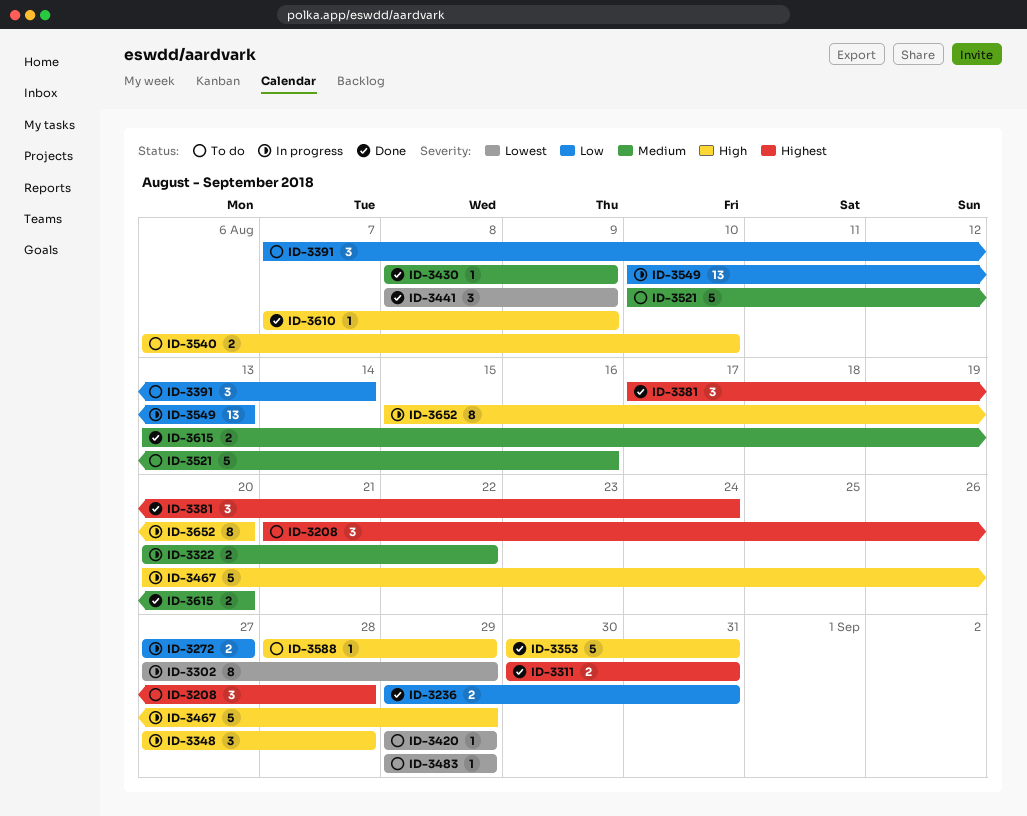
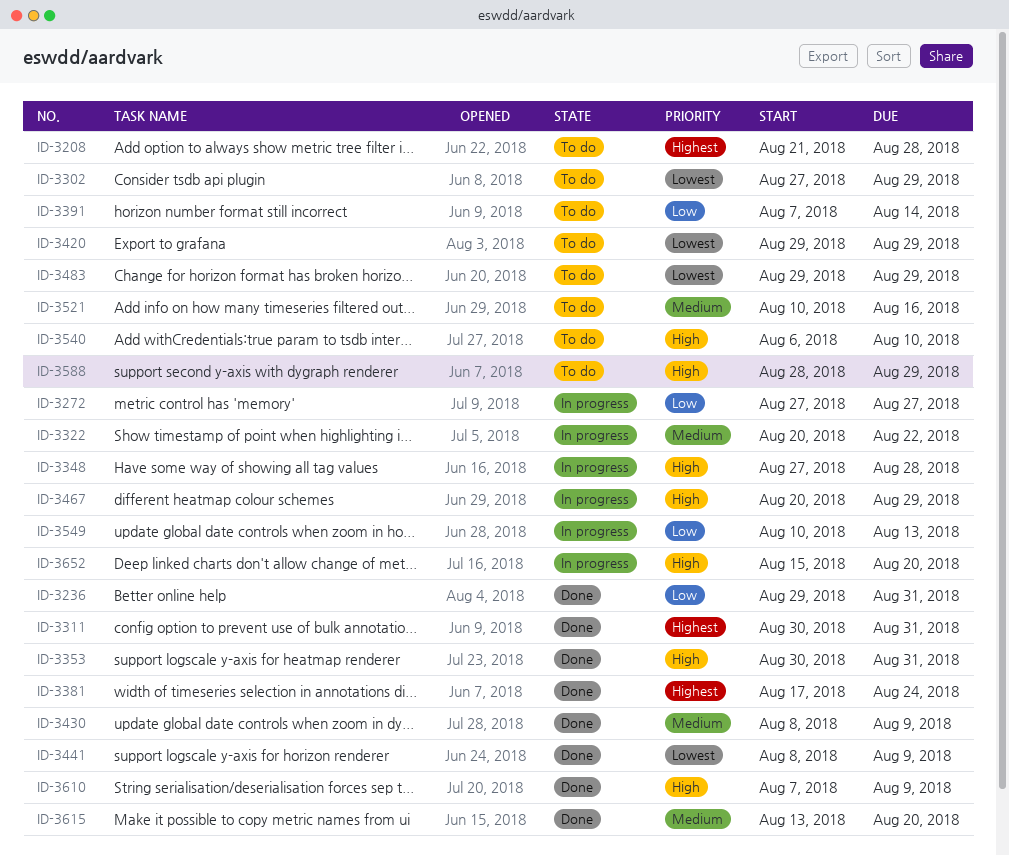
ID-3302, status: In progress -> To do

